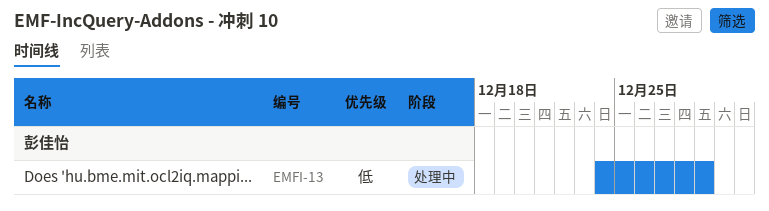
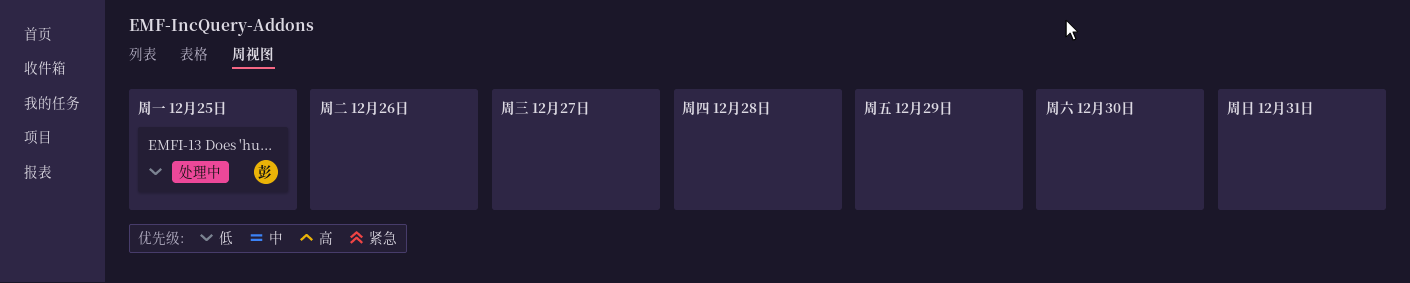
EMFI-13, due: Dec 29 -> Dec 25

